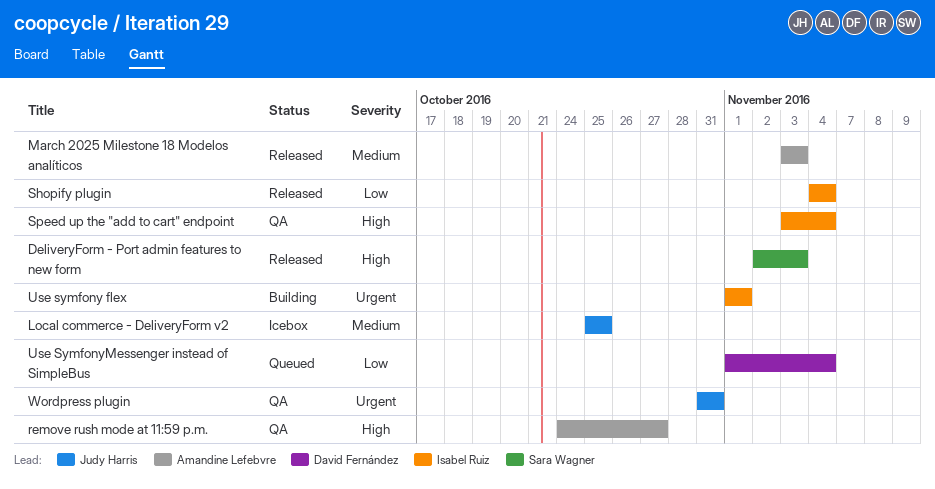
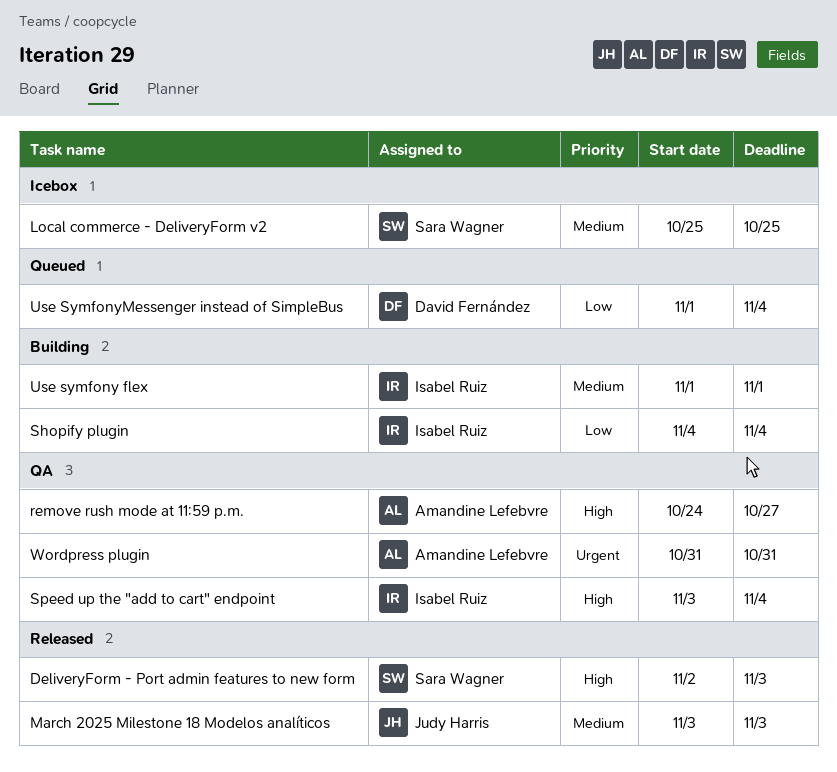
Local commerce - DeliveryForm v2, owner: Judy Harris -> Sara Wagner
March 2025 Milestone 18 Modelos analíticos, owner: Amandine Lefebvre -> Judy Harris
Shopify plugin, status: Released -> Building
Use symfony flex, priority: Urgent -> Medium
Wordpress plugin, owner: Judy Harris -> Amandine Lefebvre

